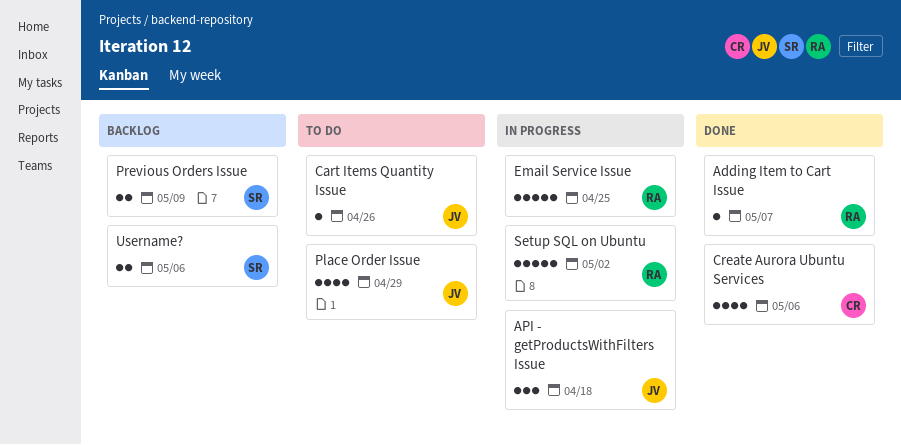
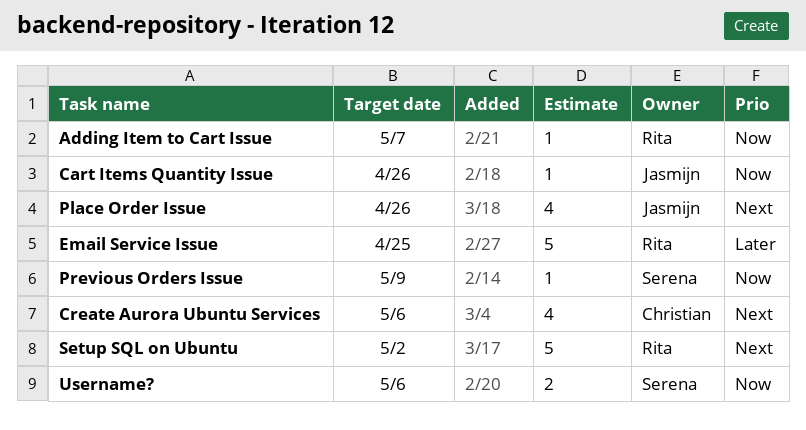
API - getProductsWithFilters Issue: present -> none
Place Order Issue, due: Apr 29 -> Apr 26
Previous Orders Issue, estimate: 2 -> 1

